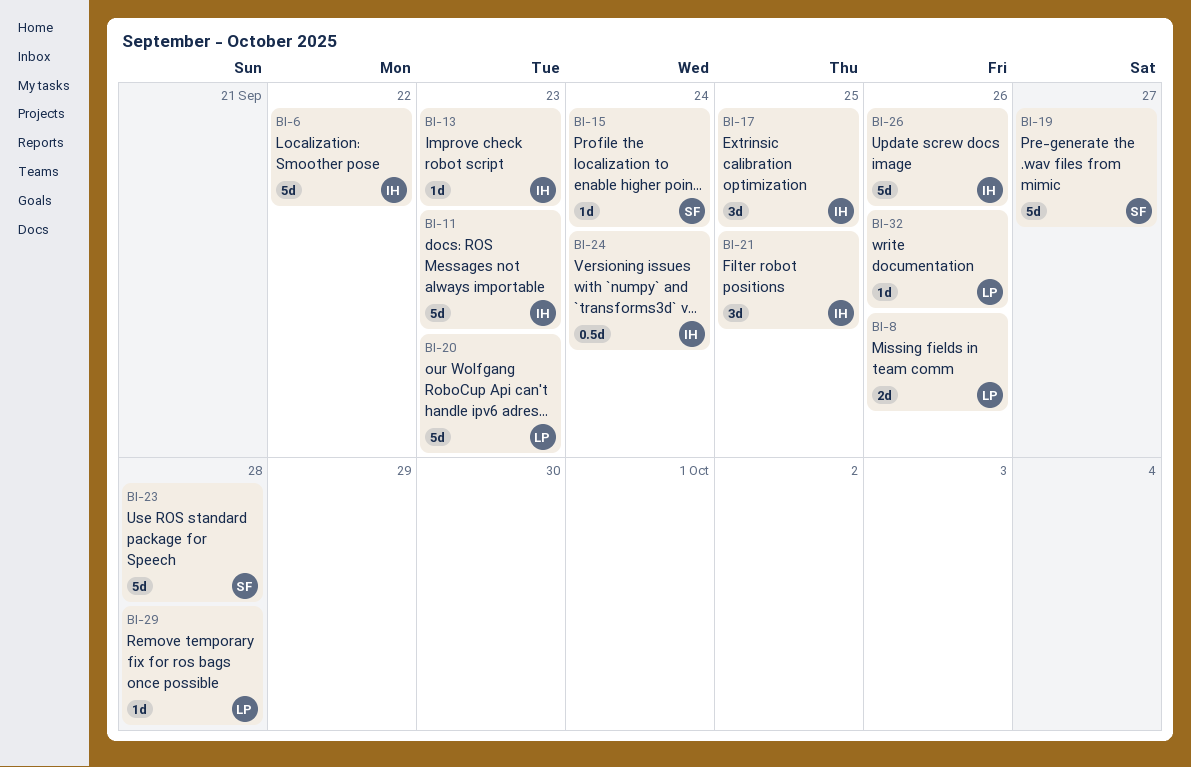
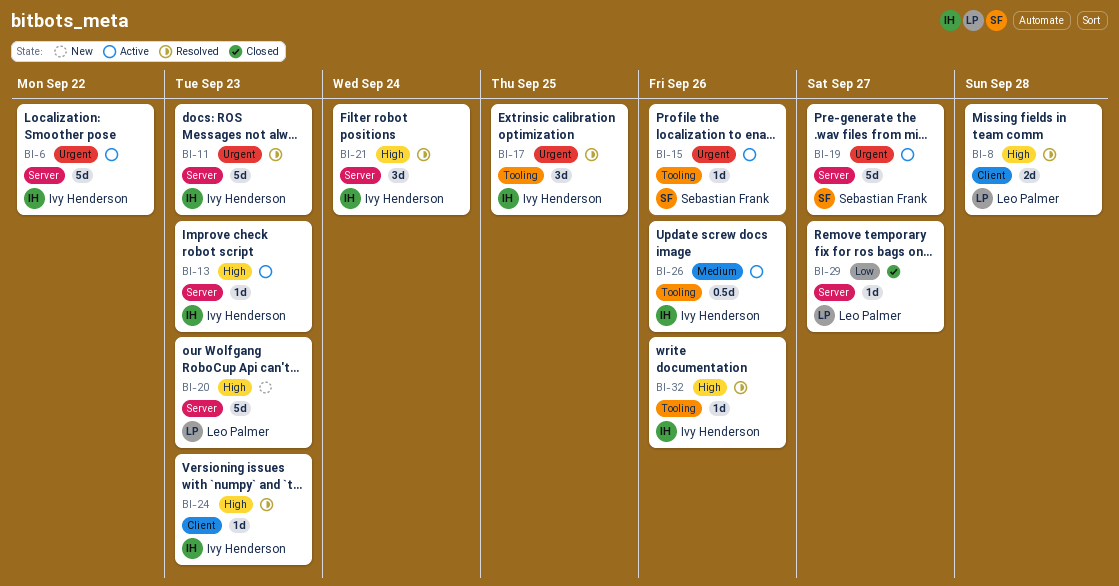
BI-8, due: Sep 26 -> Sep 28
BI-15, due: Sep 24 -> Sep 26
BI-21, due: Sep 25 -> Sep 24
BI-23: present -> none
BI-24, estimate: 0.5d -> 1d
BI-24, due: Sep 24 -> Sep 23
BI-26, estimate: 5d -> 0.5d
BI-29, due: Sep 28 -> Sep 27
BI-32, owner: Leo Palmer -> Ivy Henderson

